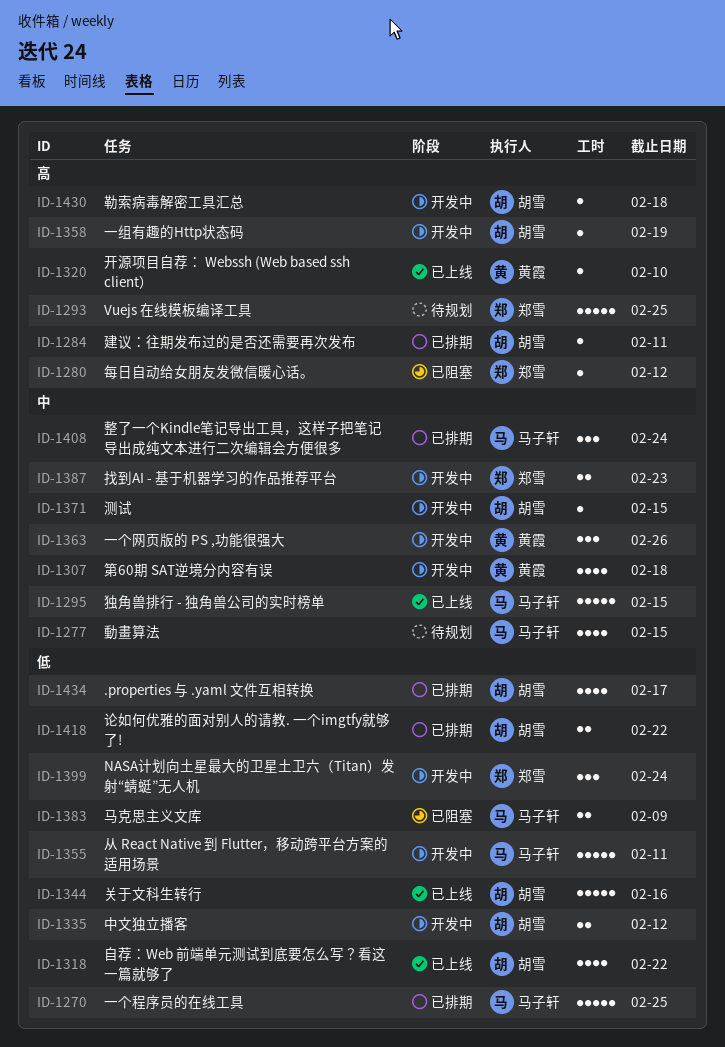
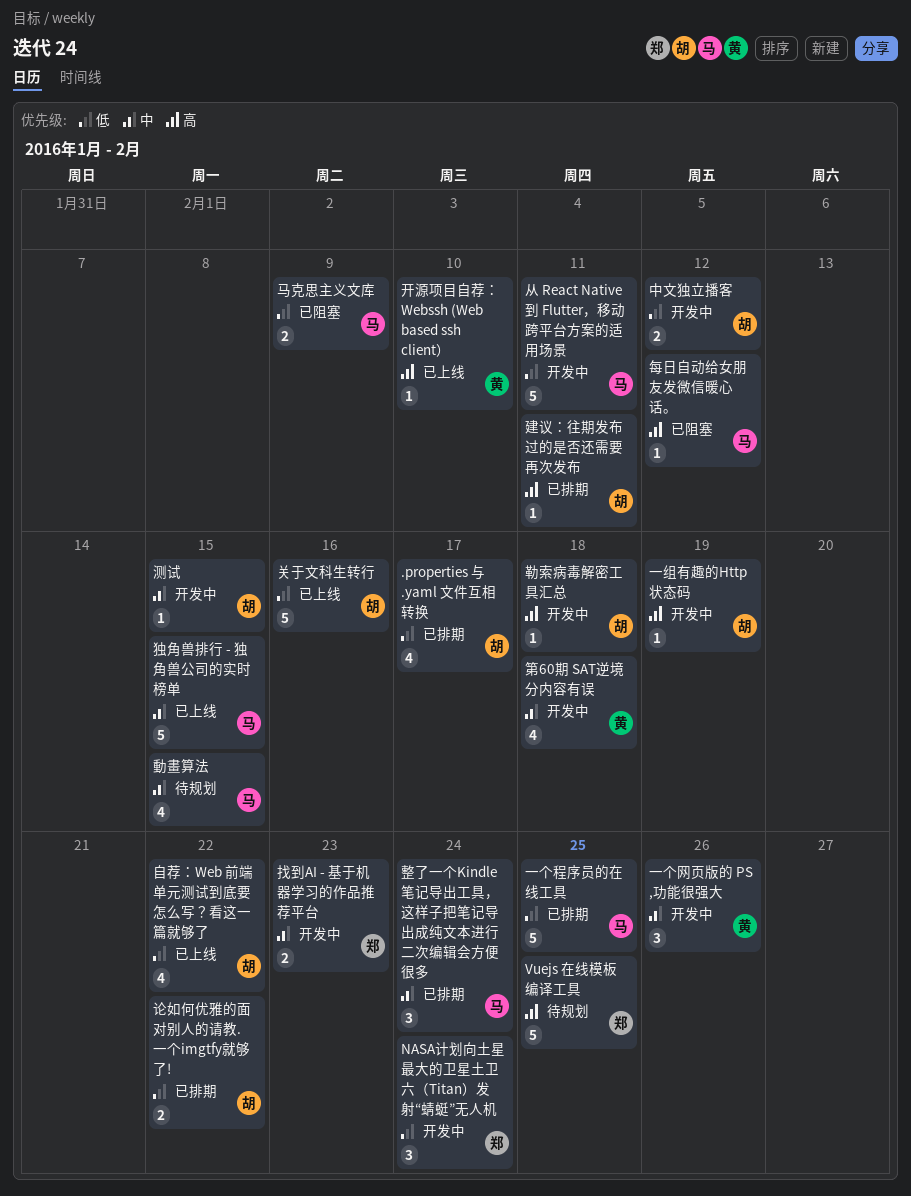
每日自动给女朋友发微信暖心话。, owner: 郑雪 -> 马子轩

